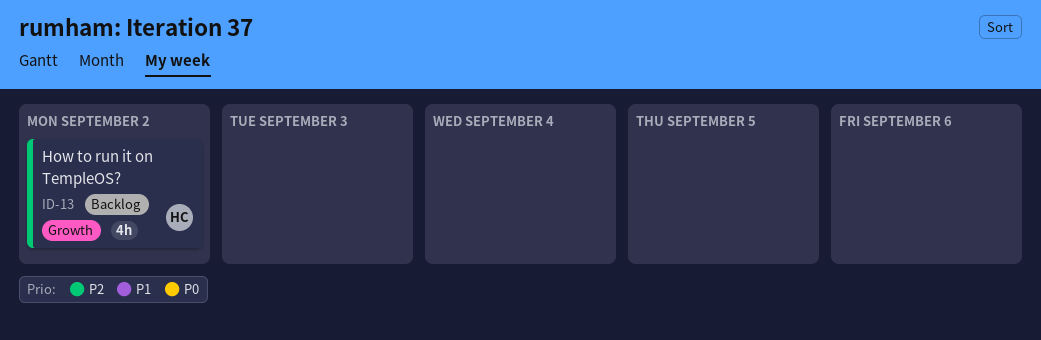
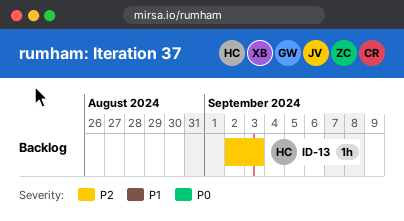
ID-13, estimate: 4h -> 1h
ID-13, due: Sep 2 -> Sep 3

